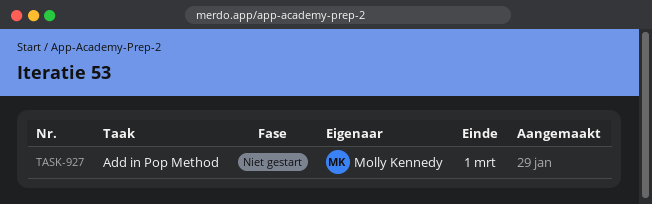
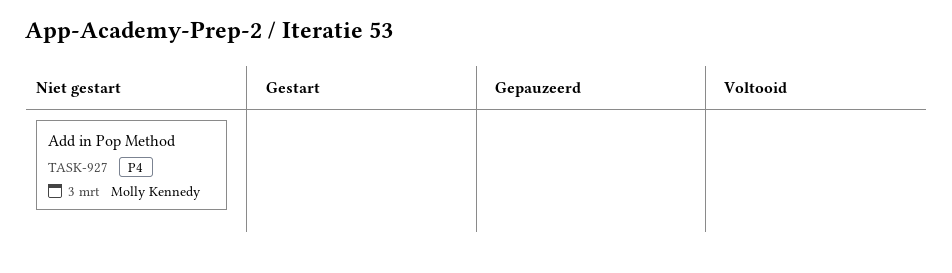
TASK-927, due: Mar 1 -> Mar 3

